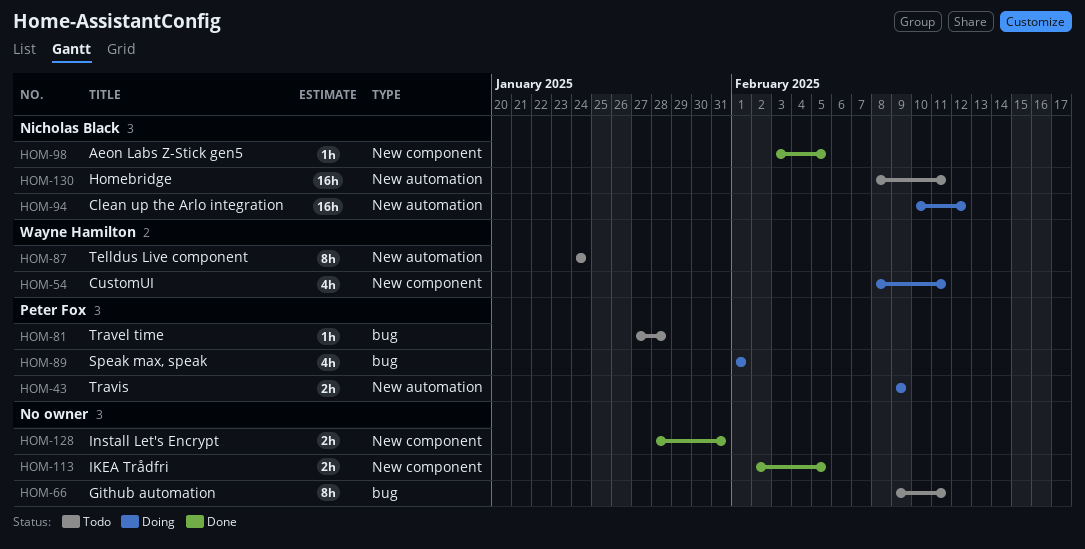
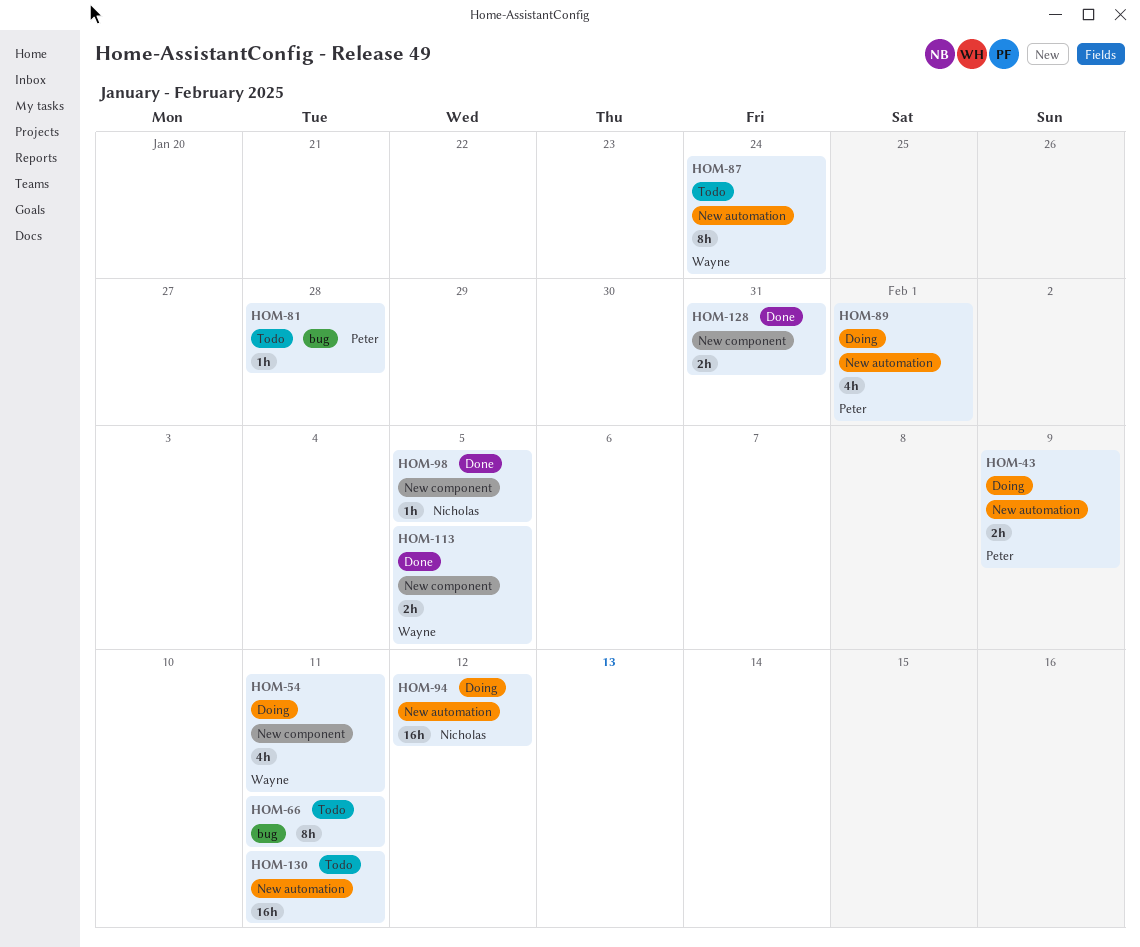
HOM-89, label: bug -> New automation
HOM-113, owner: none -> Wayne Hamilton
HOM-130, owner: Nicholas Black -> none

